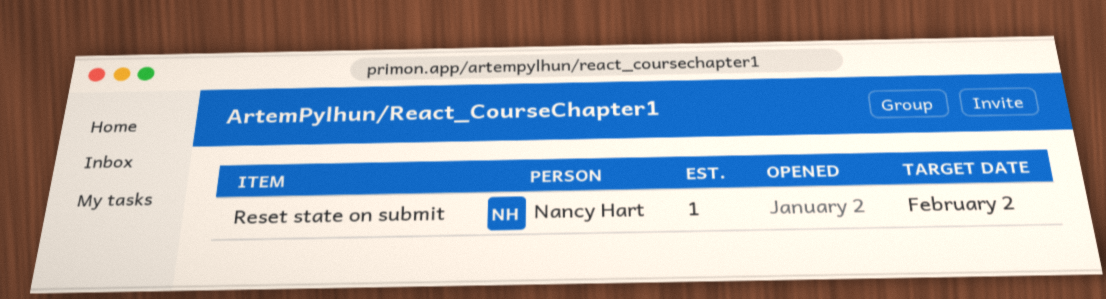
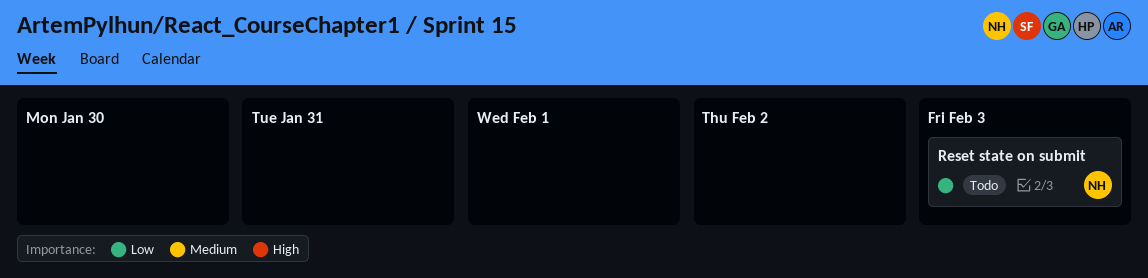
Reset state on submit, due: Feb 2 -> Feb 3

